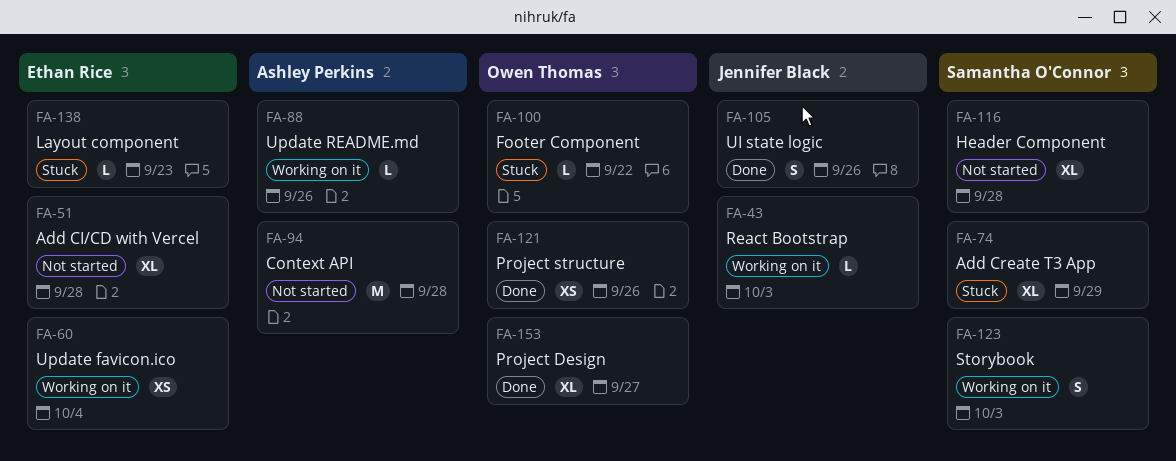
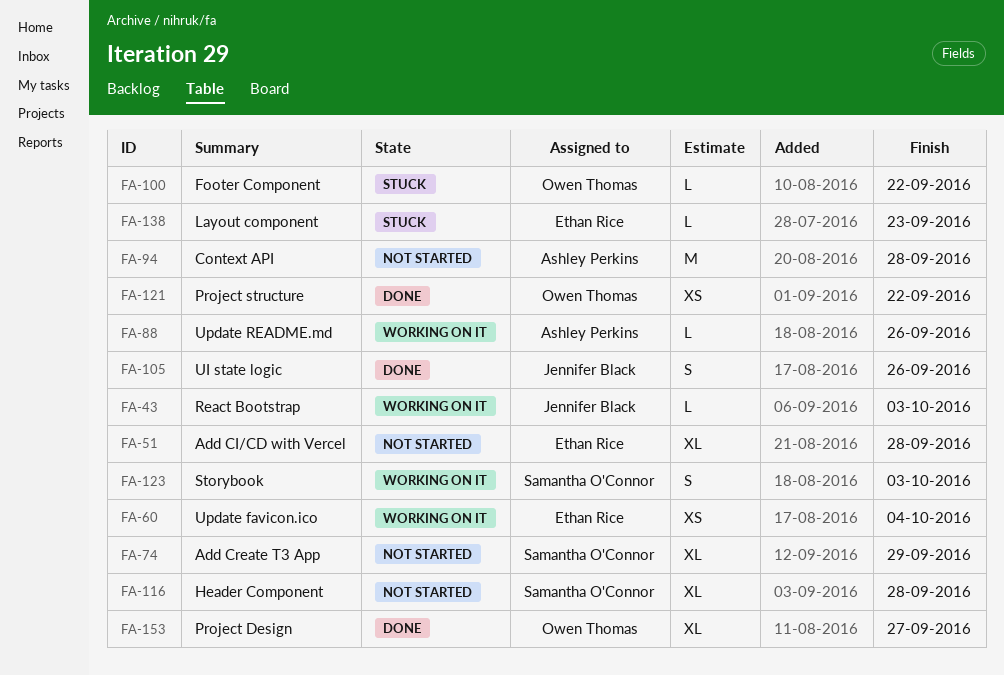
FA-74, status: Stuck -> Not started
FA-121, due: Sep 26 -> Sep 22

